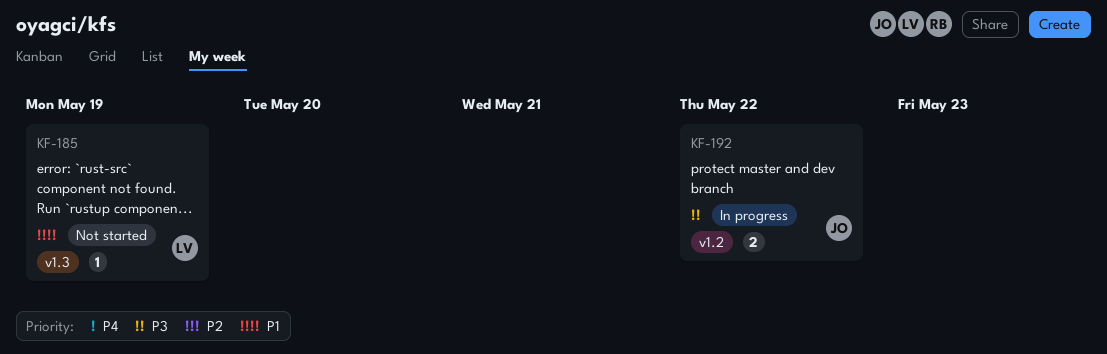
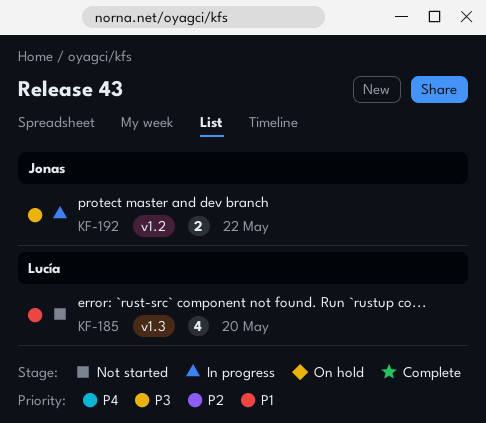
KF-185, estimate: 1 -> 4
KF-185, due: May 19 -> May 20

